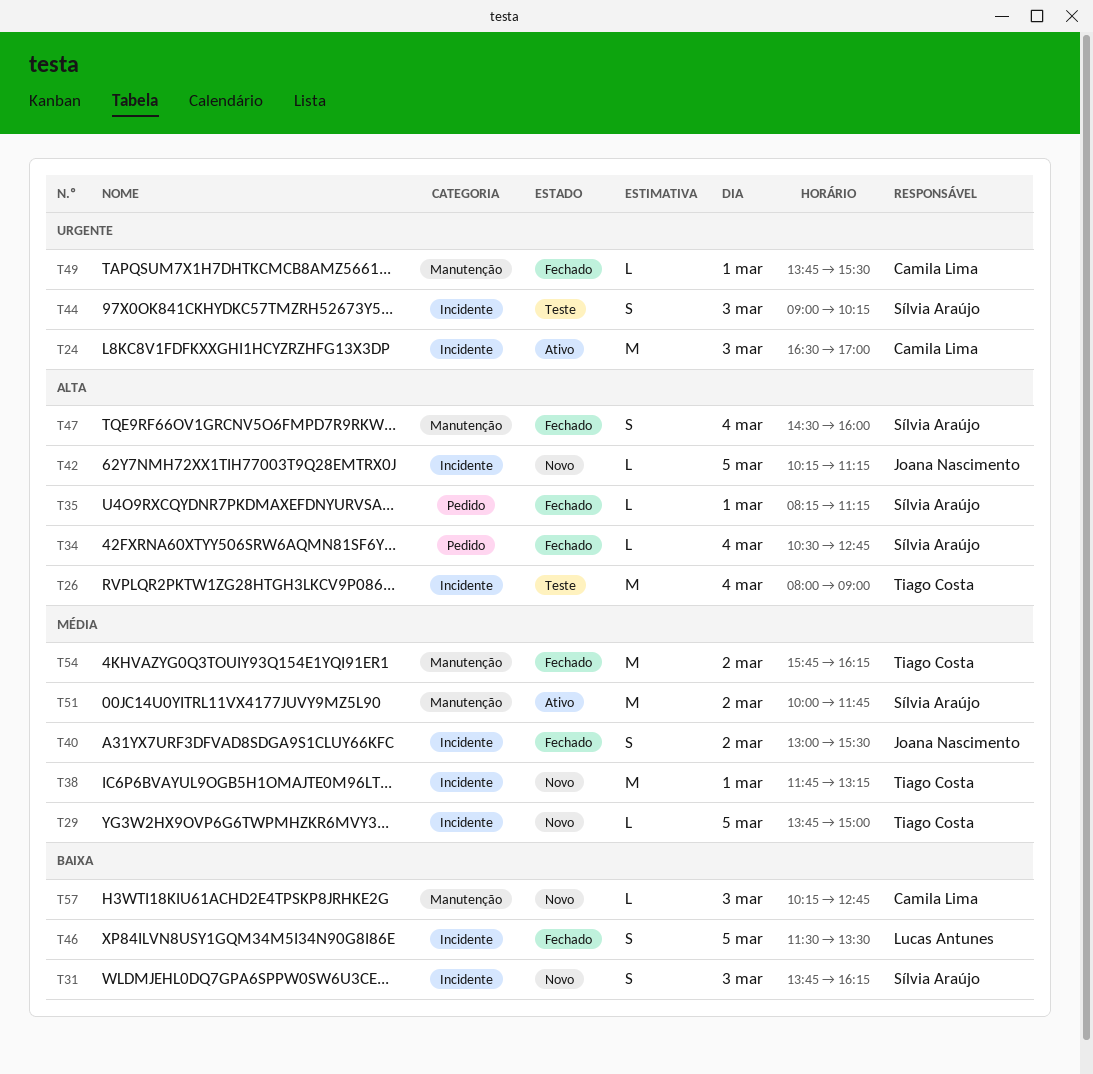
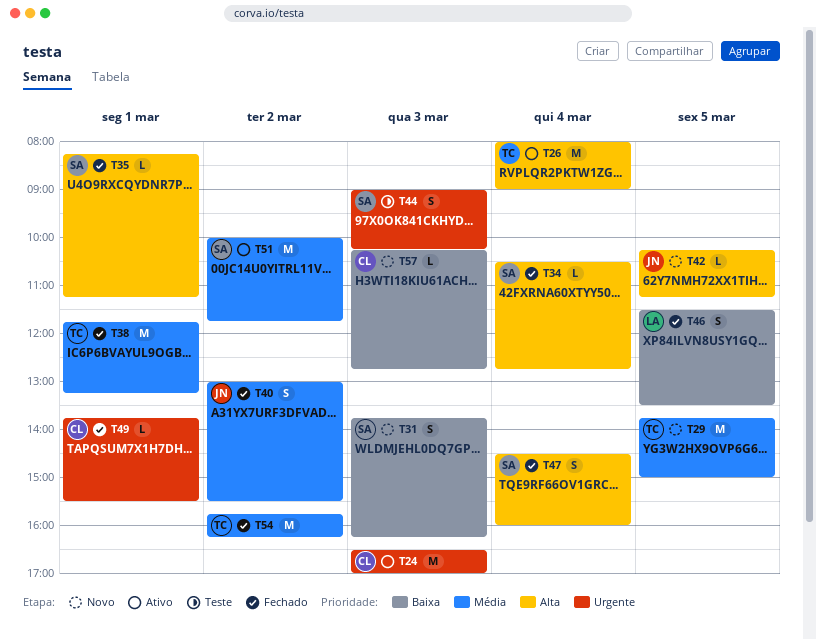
T26, status: Teste -> Ativo
T29, estimate: L -> M
T38, status: Novo -> Fechado

